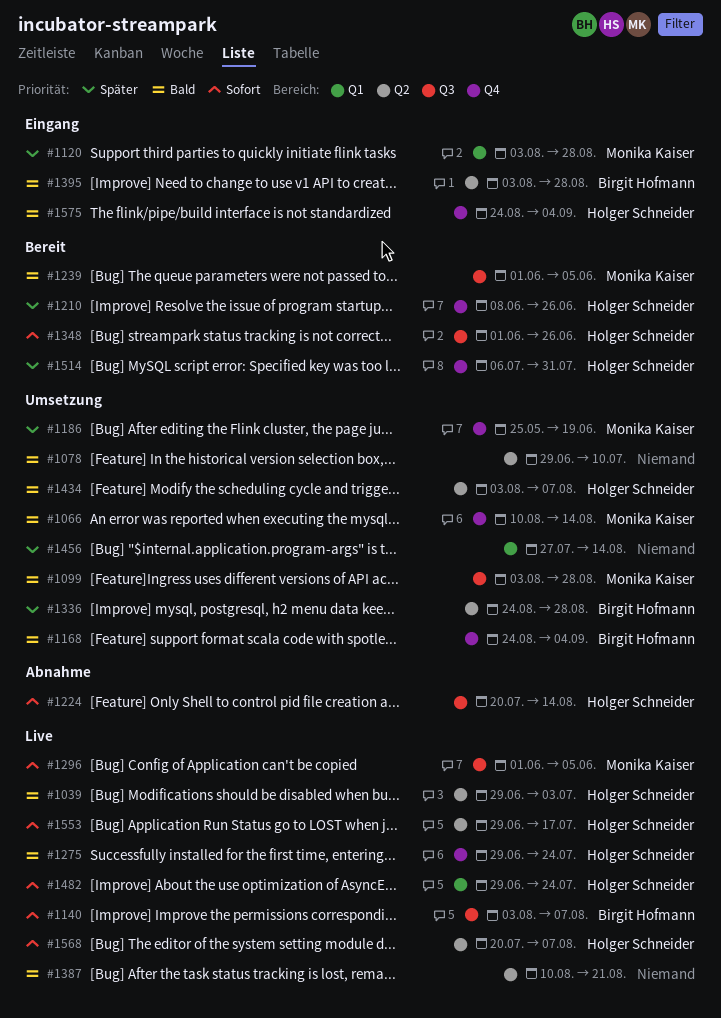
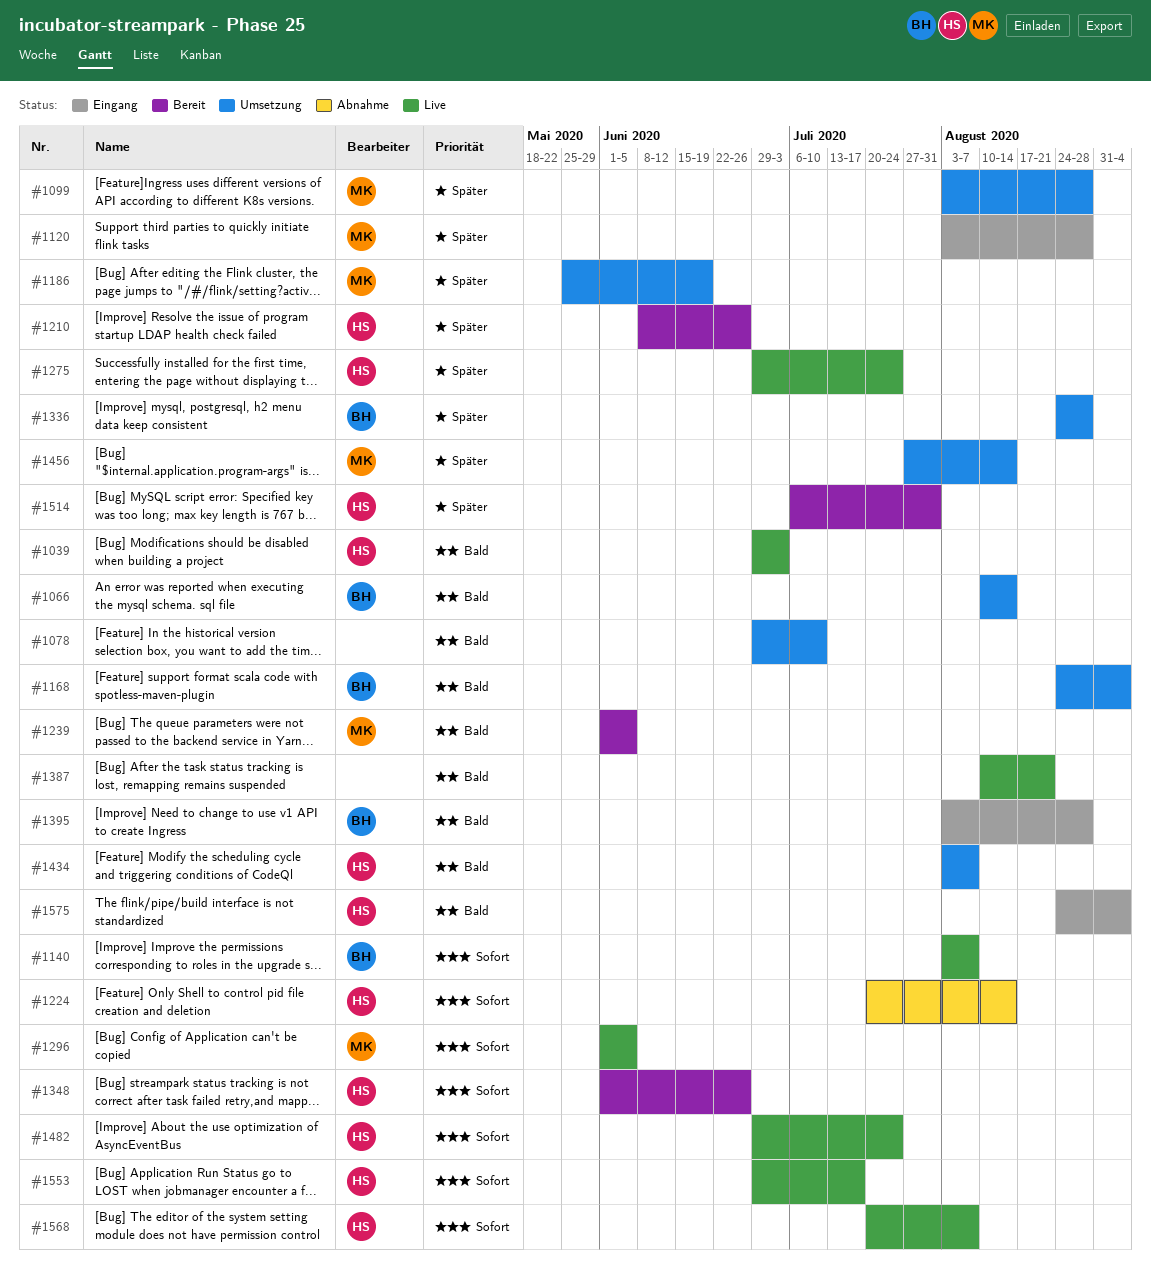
#1066, owner: Monika Kaiser -> Birgit Hofmann
#1099, priority: Bald -> Später
#1275, priority: Bald -> Später
#1456, owner: none -> Monika Kaiser

